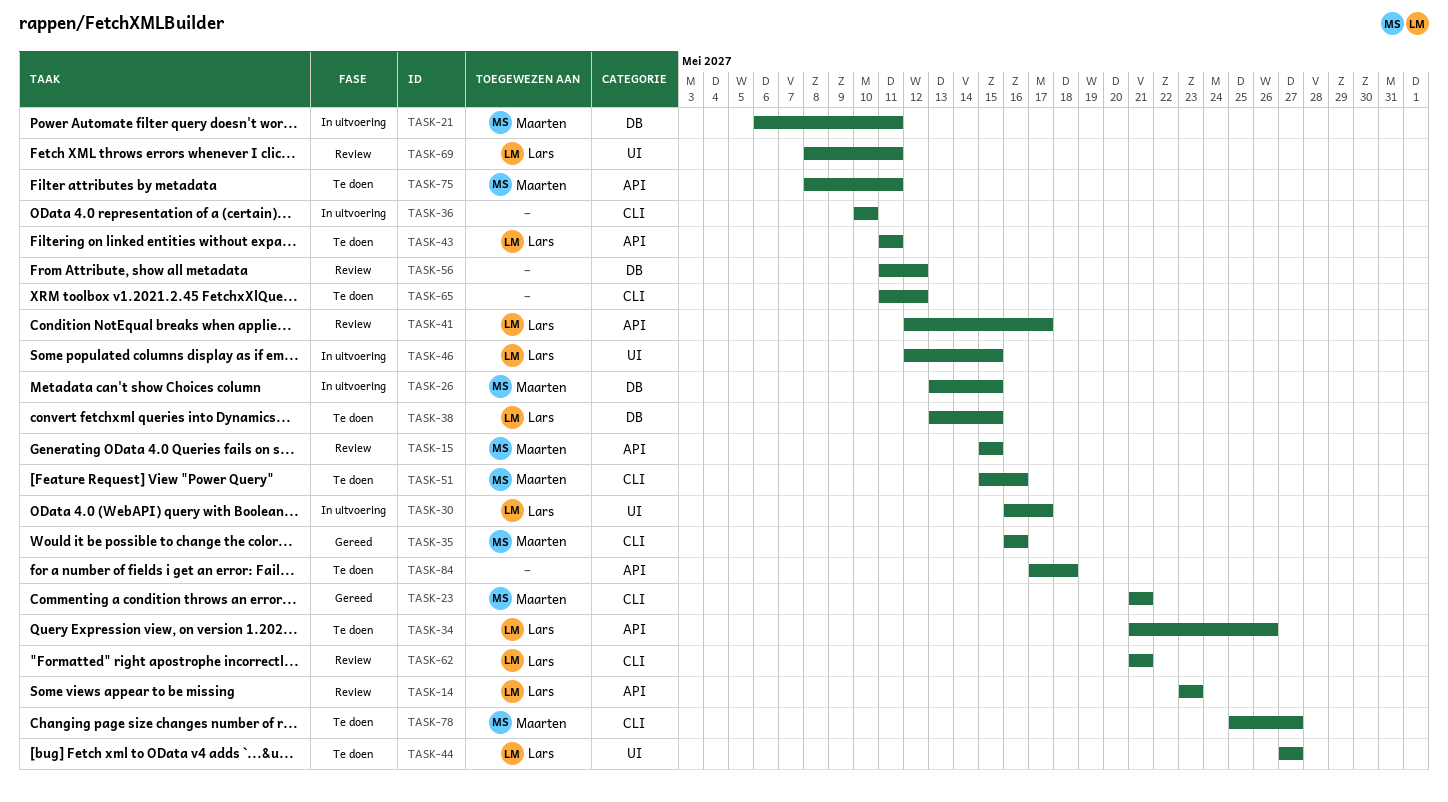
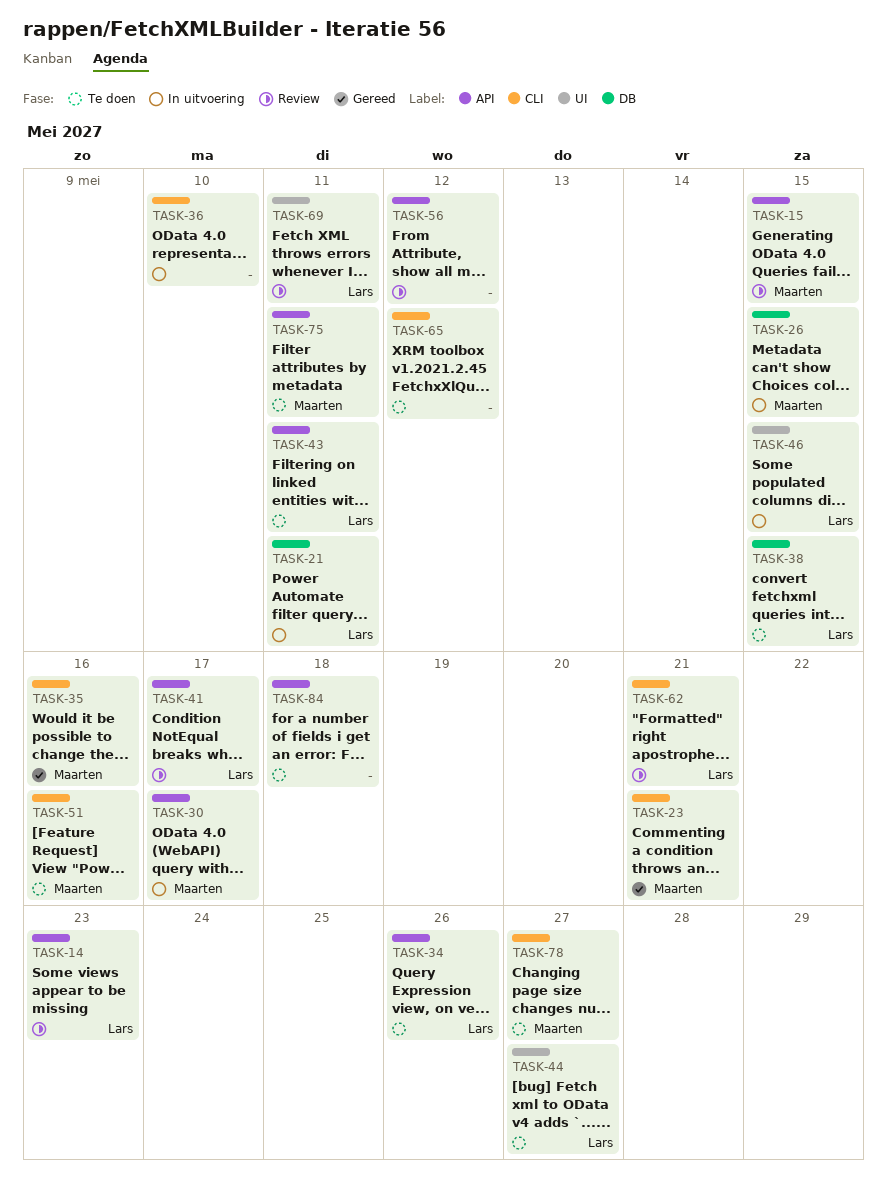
TASK-21, owner: Maarten -> Lars
TASK-30, owner: Lars -> Maarten
TASK-30, label: UI -> API
TASK-56, label: DB -> API

